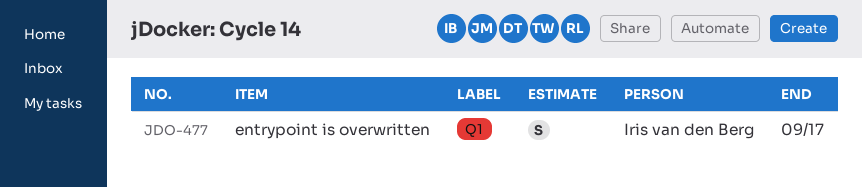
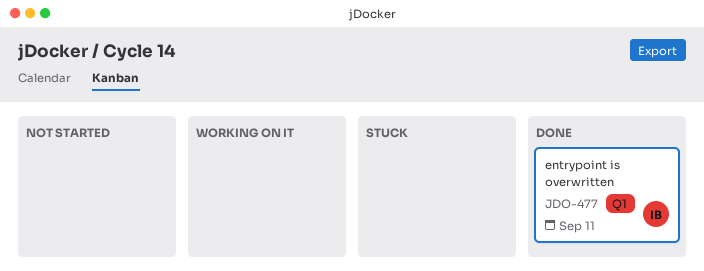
JDO-477, due: Sep 17 -> Sep 11

